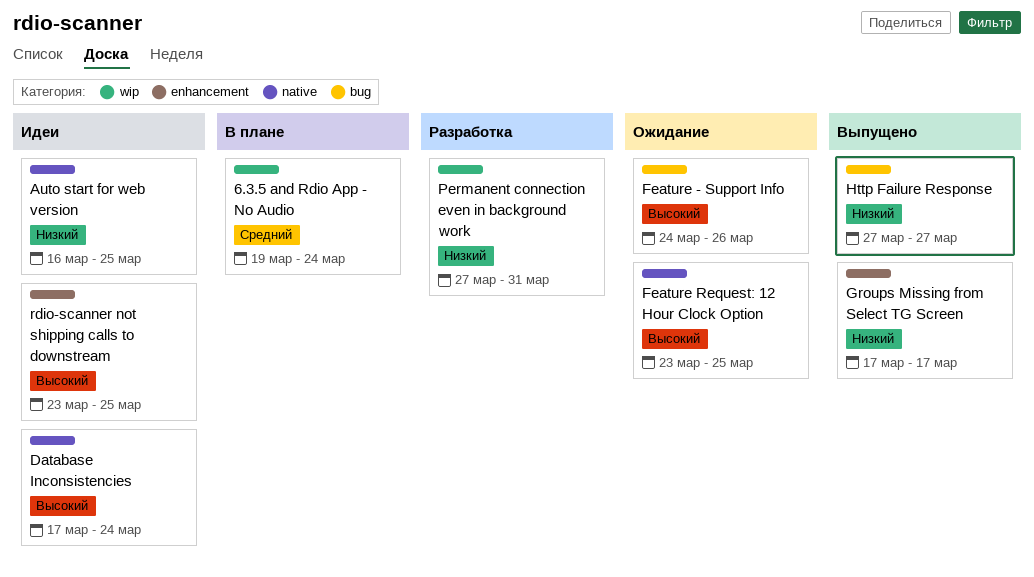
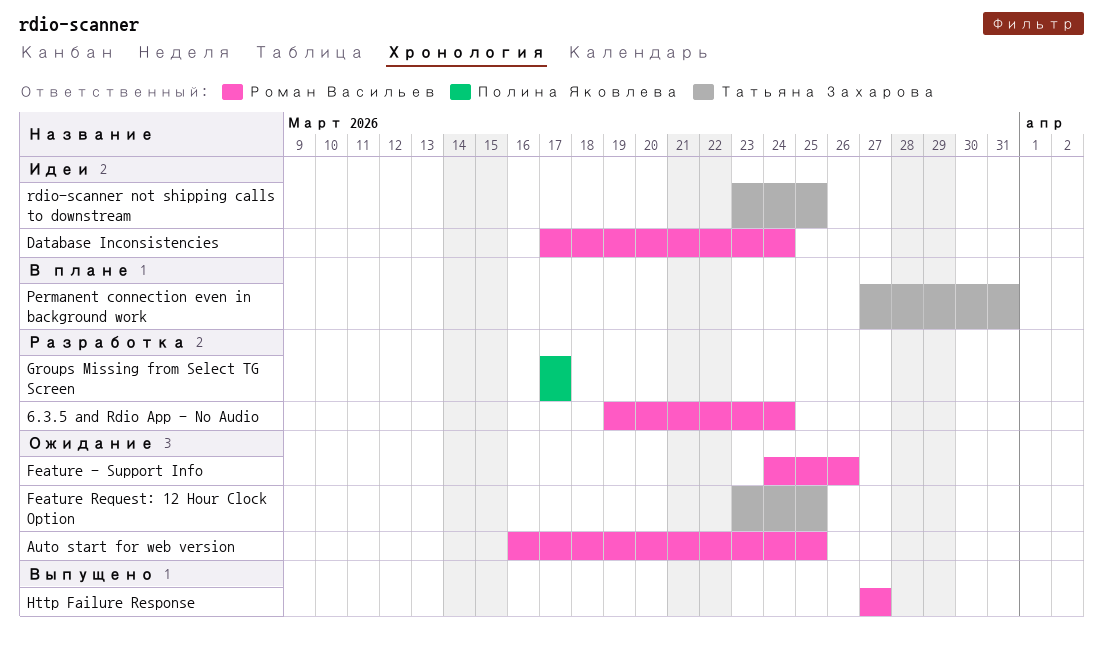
6.3.5 and Rdio App - No Audio, status: В плане -> Разработка
Auto start for web version, status: Идеи -> Ожидание
Groups Missing from Select TG Screen, status: Выпущено -> Разработка
Permanent connection even in background work, status: Разработка -> В плане

